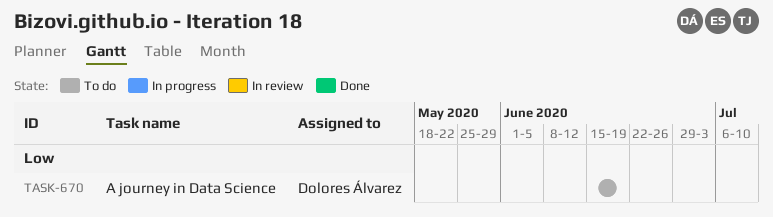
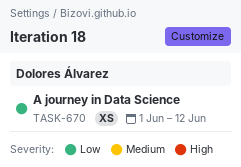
TASK-670, start: Jun 15 -> Jun 1
TASK-670, due: Jun 19 -> Jun 12

